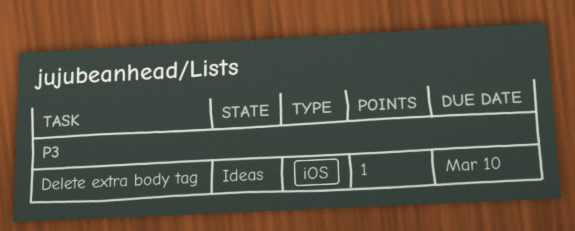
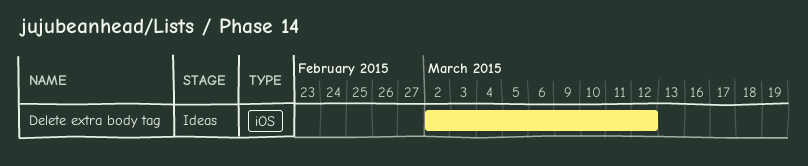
Delete extra body tag, due: Mar 10 -> Mar 12

